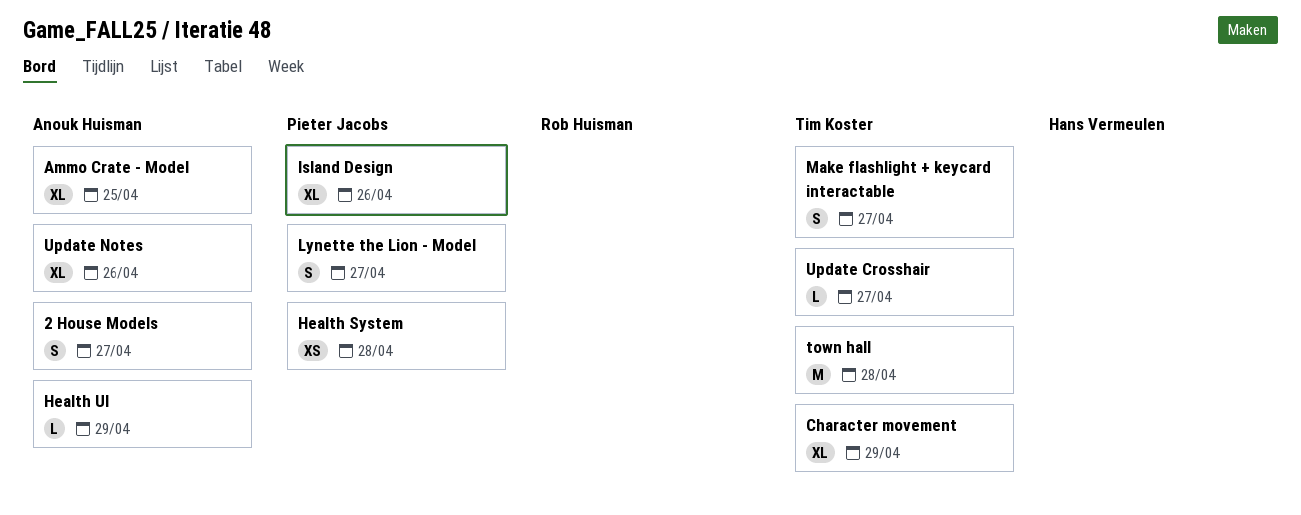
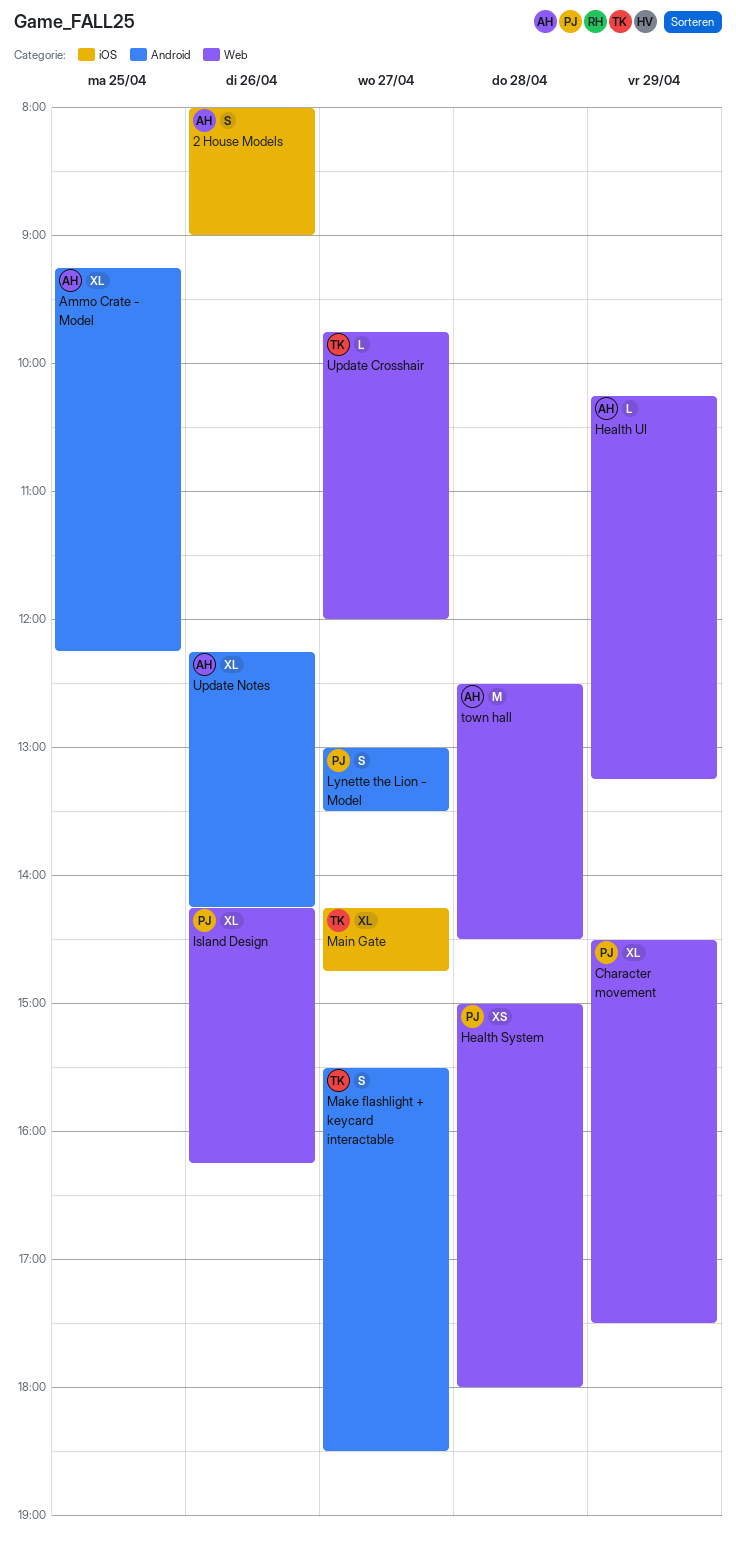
2 House Models, day: Apr 27 -> Apr 26
Character movement, owner: Tim Koster -> Pieter Jacobs
Main Gate: none -> present
town hall, owner: Tim Koster -> Anouk Huisman

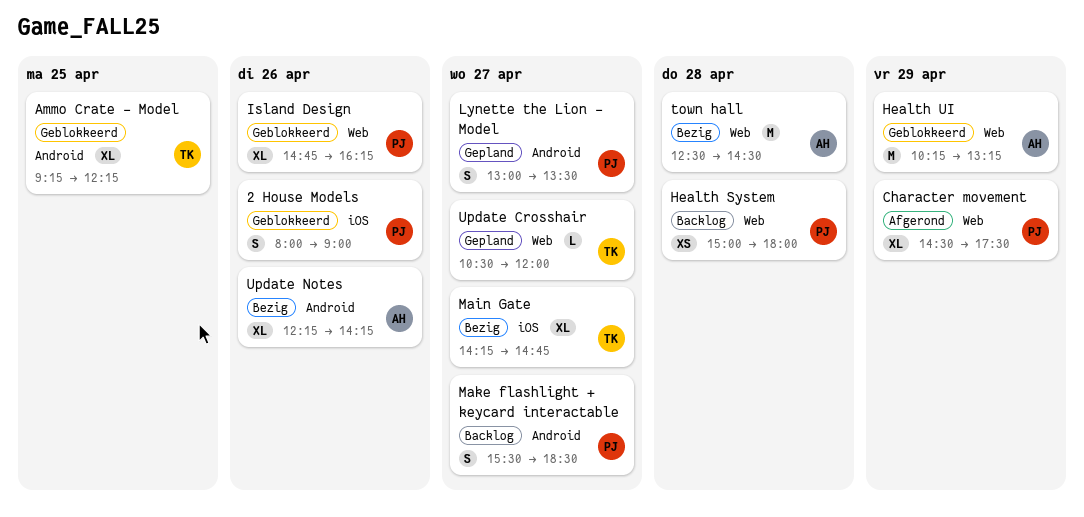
2 House Models, owner: AH -> PJ
Ammo Crate - Model, owner: AH -> TK
Health UI, estimate: L -> M
Island Design, begins: 14:15 -> 14:45
Make flashlight + keycard interactable, owner: TK -> PJ
Update Crosshair, begins: 09:45 -> 10:30

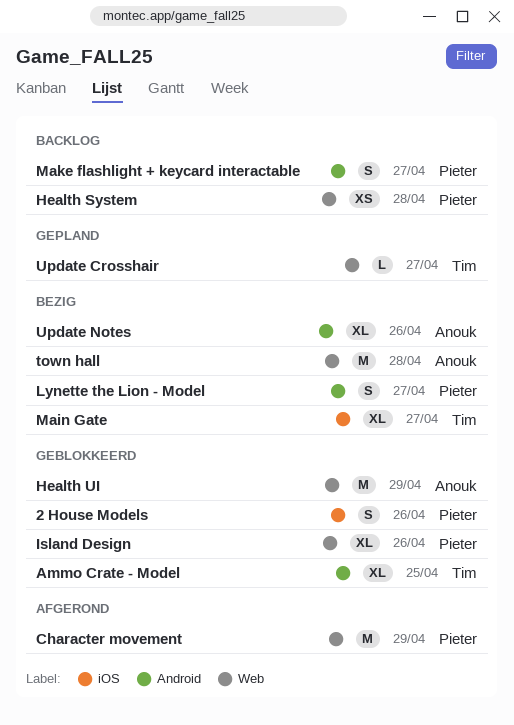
Character movement, estimate: XL -> M
Lynette the Lion - Model, status: Gepland -> Bezig

